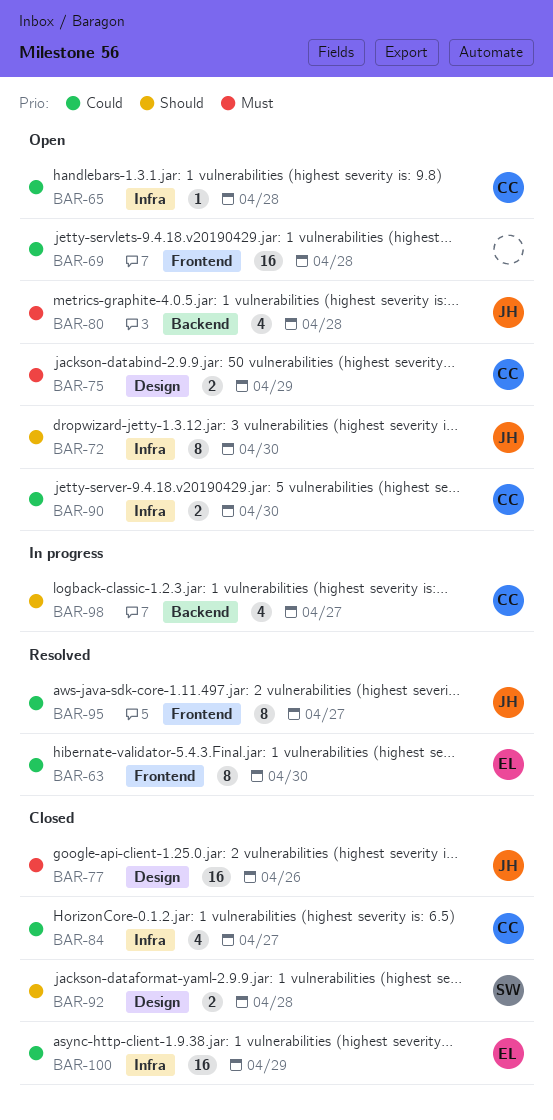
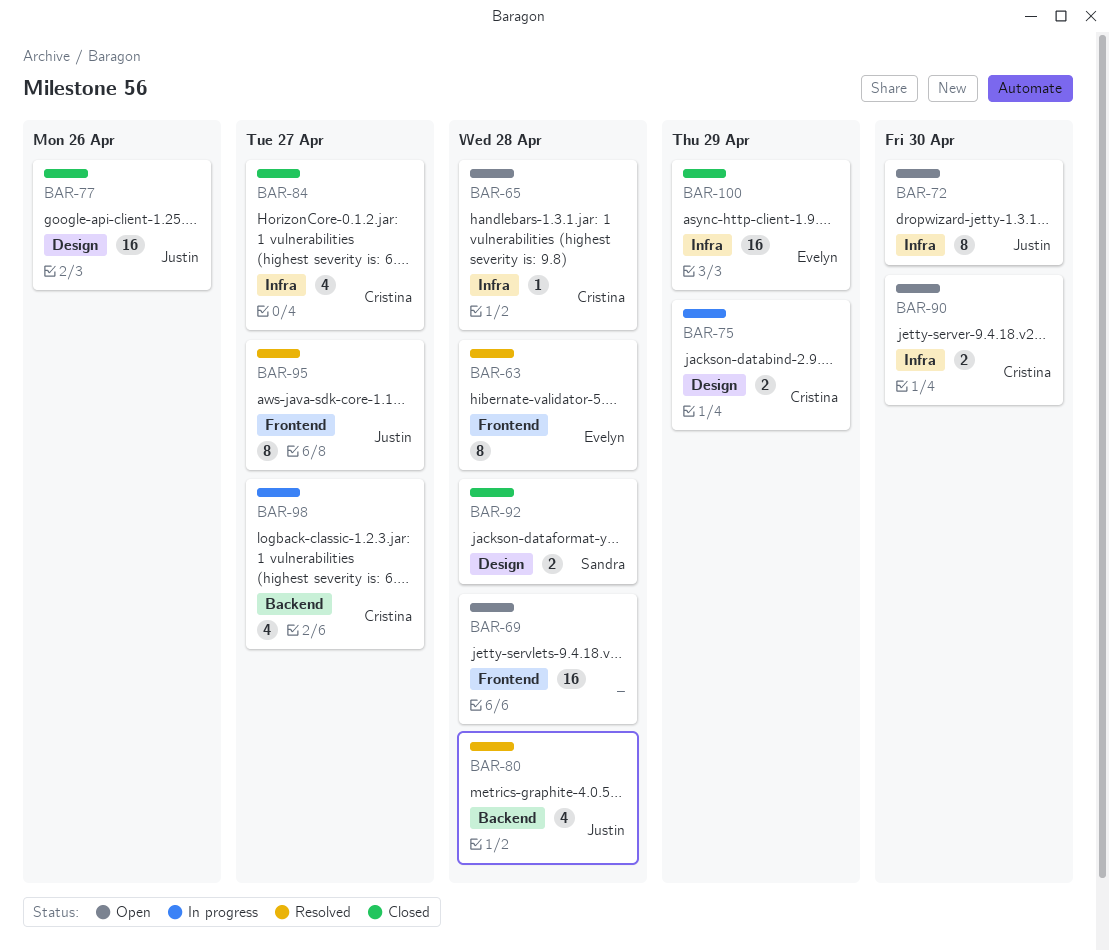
BAR-63, due: Apr 30 -> Apr 28
BAR-75, status: Open -> In progress
BAR-80, status: Open -> Resolved

